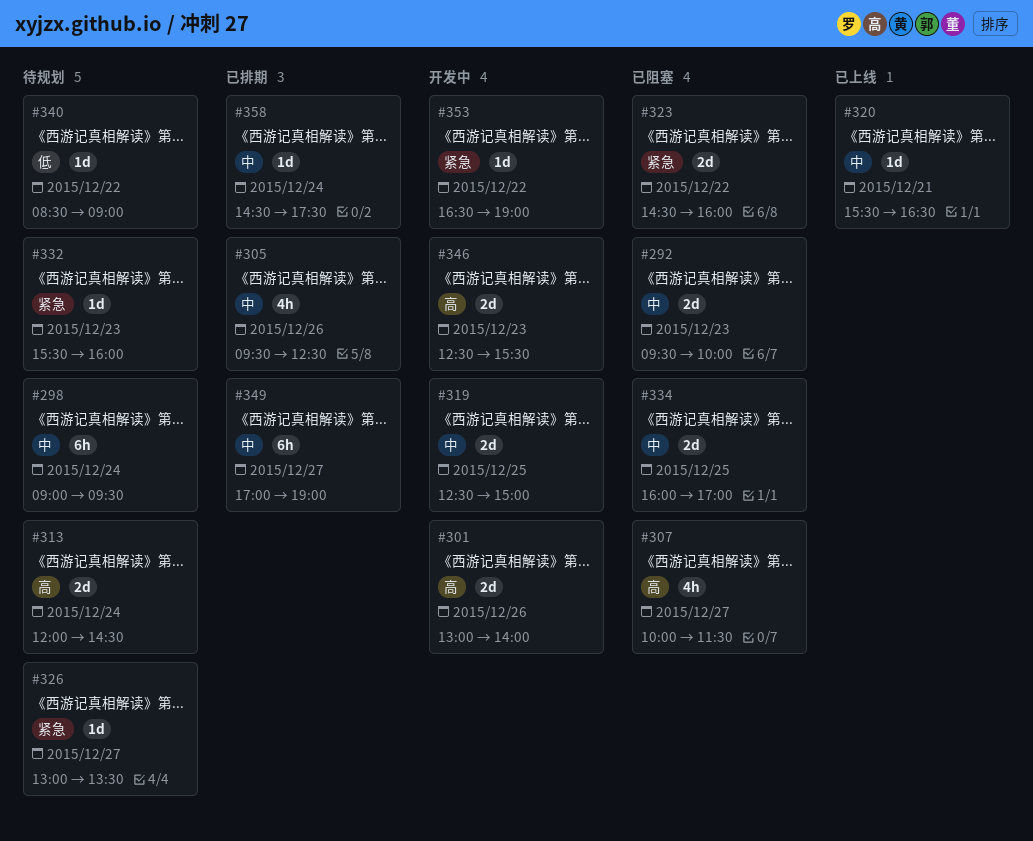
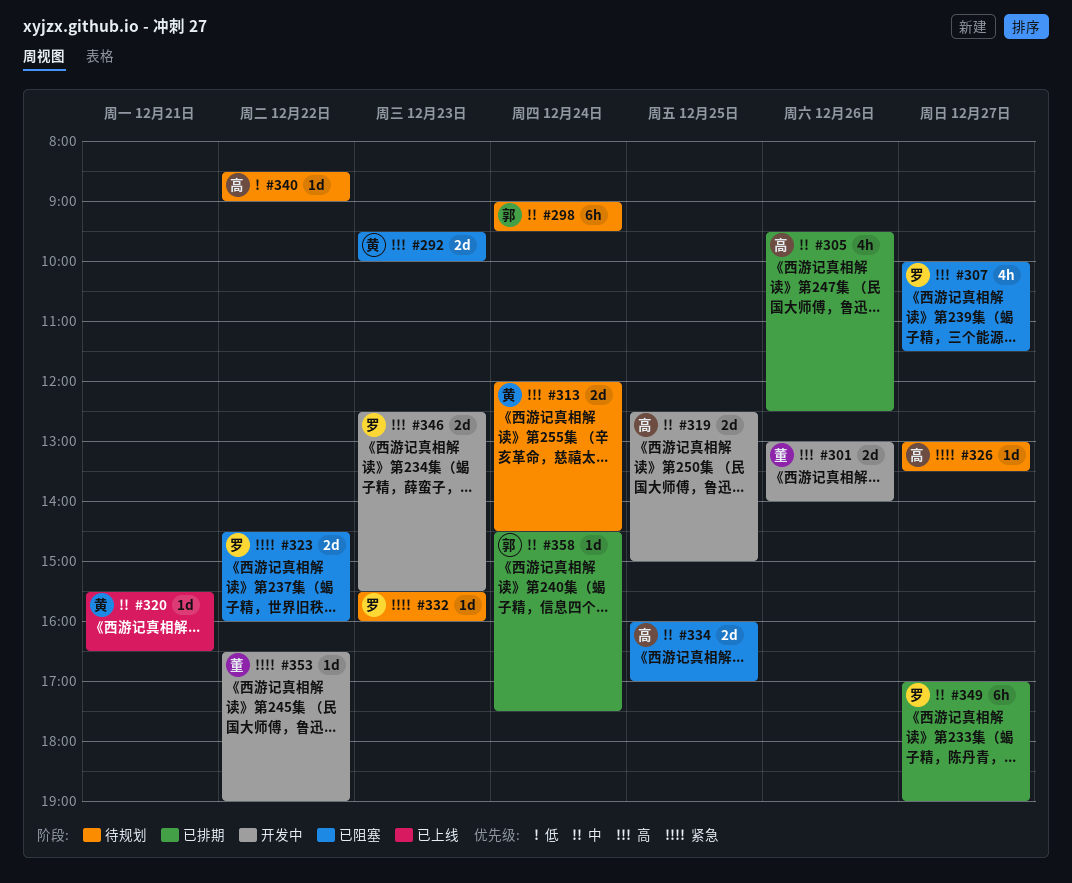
#292, priority: 中 -> 高

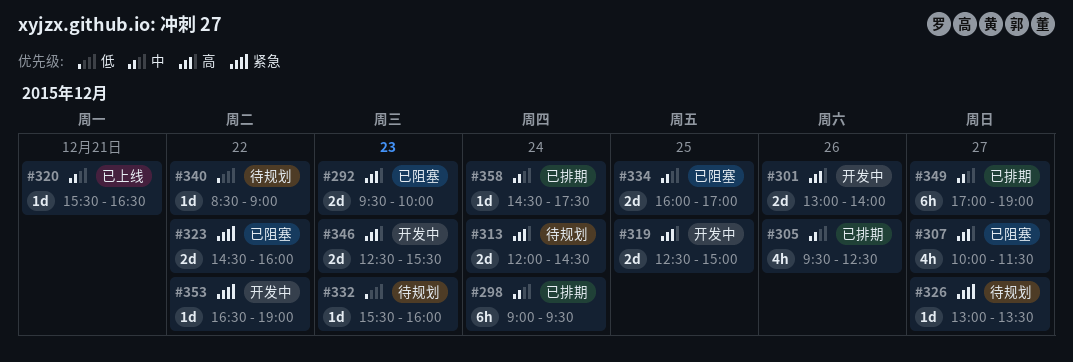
#298, status: 待规划 -> 已排期
#319, priority: 中 -> 高
#332, priority: 紧急 -> 低

